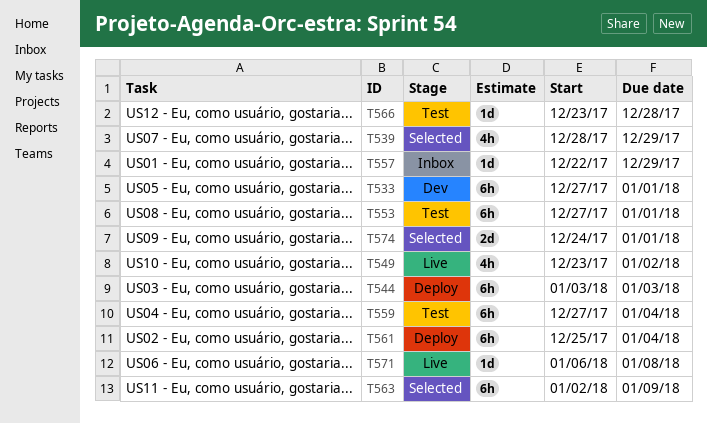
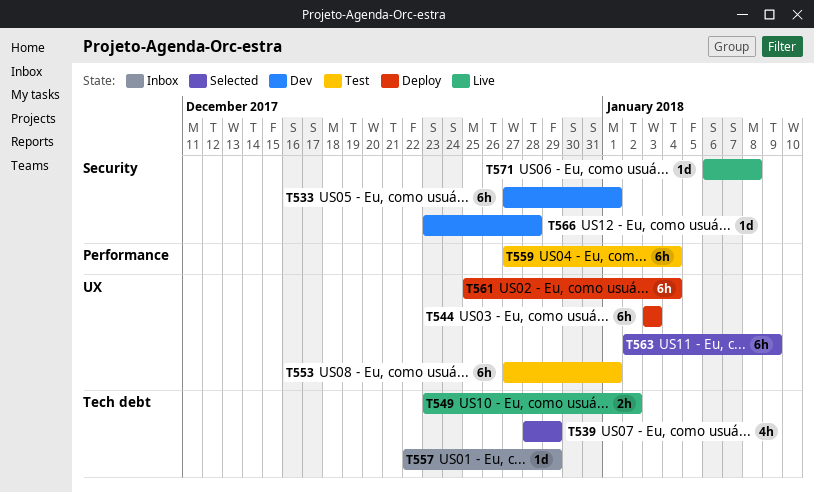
T549, estimate: 4h -> 2h
T566, status: Test -> Dev
T574: present -> none

